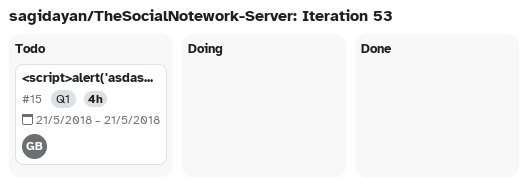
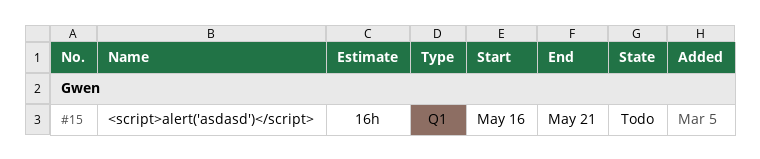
#15, estimate: 4h -> 16h
#15, start: May 21 -> May 16

